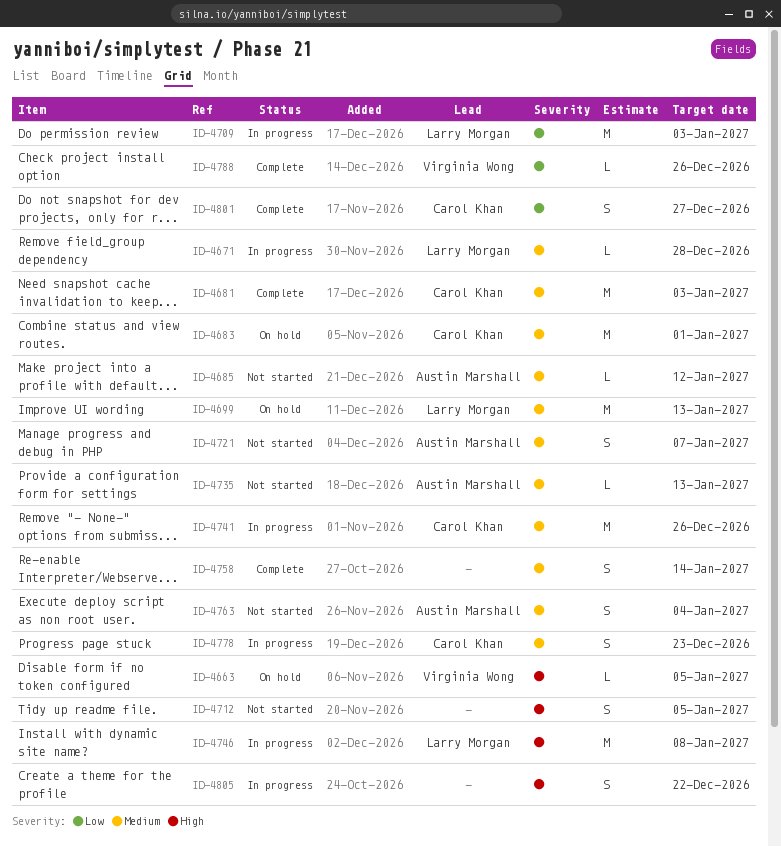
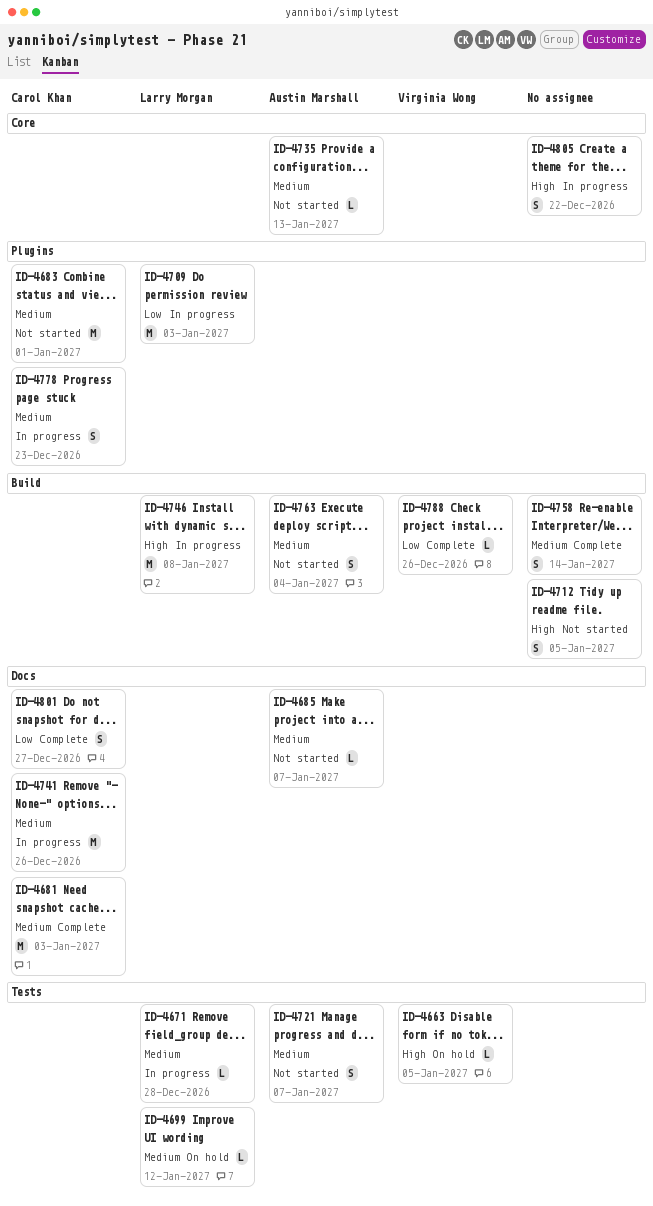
ID-4683, status: On hold -> Not started
ID-4685, due: Jan 12 -> Jan 7
ID-4699, estimate: M -> L
ID-4699, due: Jan 13 -> Jan 12

